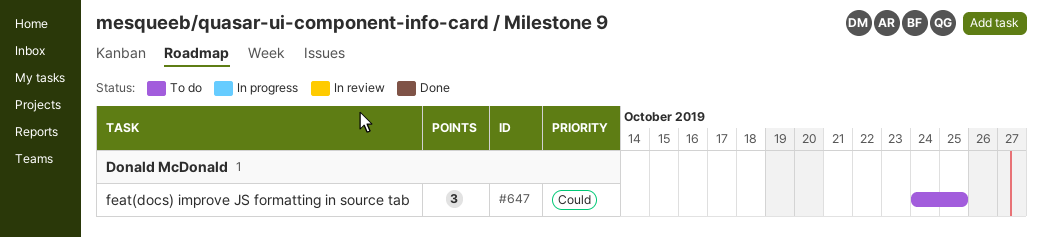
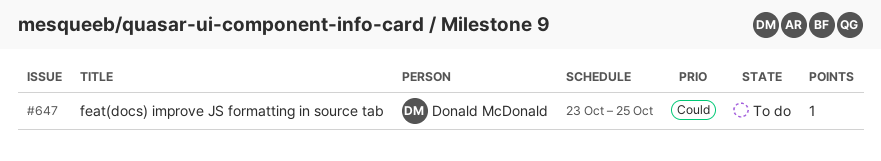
#647, estimate: 3 -> 1
#647, start: Oct 24 -> Oct 23

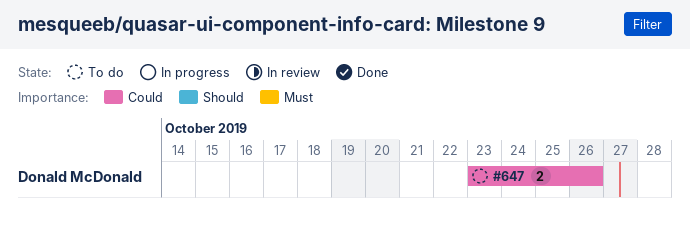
#647, estimate: 1 -> 2
#647, due: Oct 25 -> Oct 26

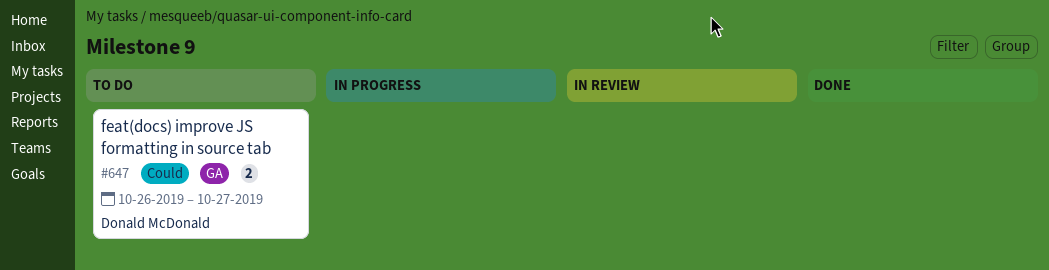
#647, start: Oct 23 -> Oct 26
#647, due: Oct 26 -> Oct 27

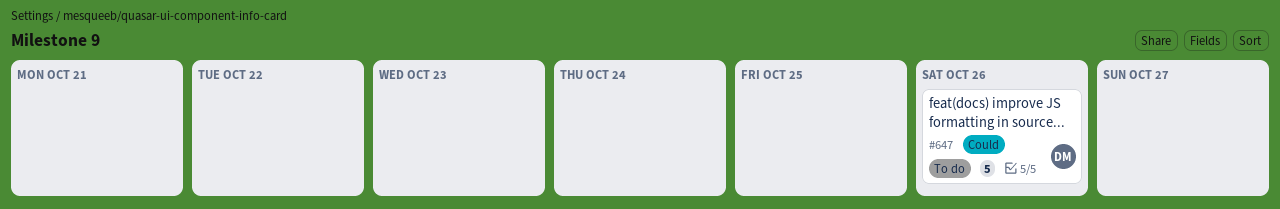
#647, estimate: 2 -> 5
#647, due: Oct 27 -> Oct 26

